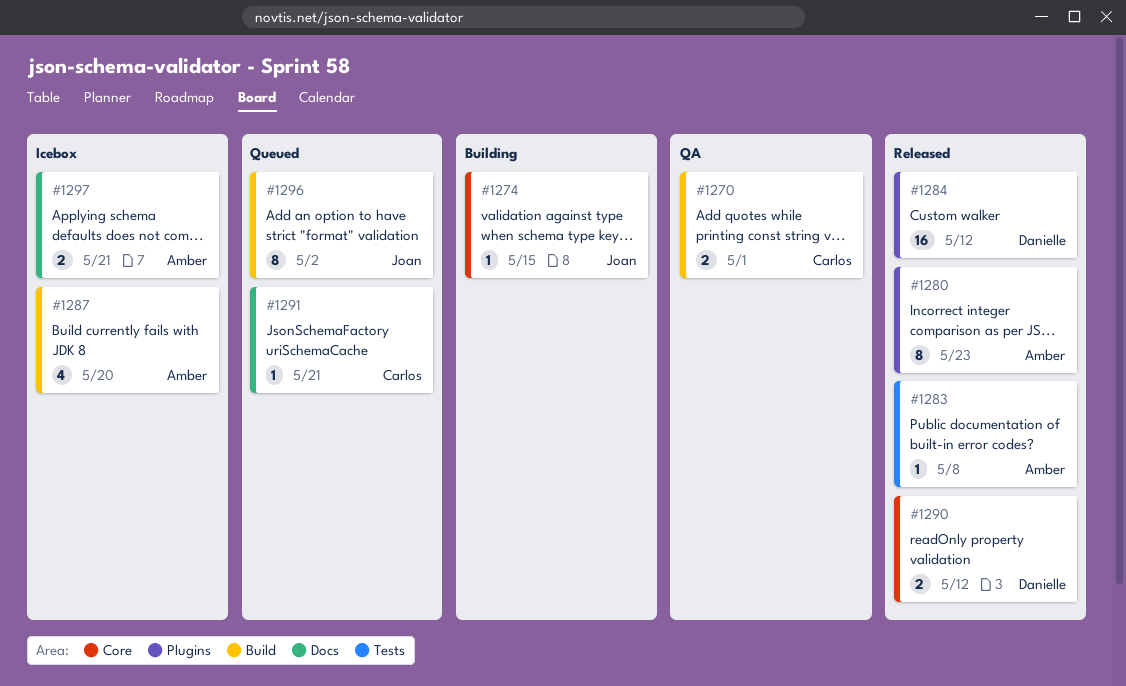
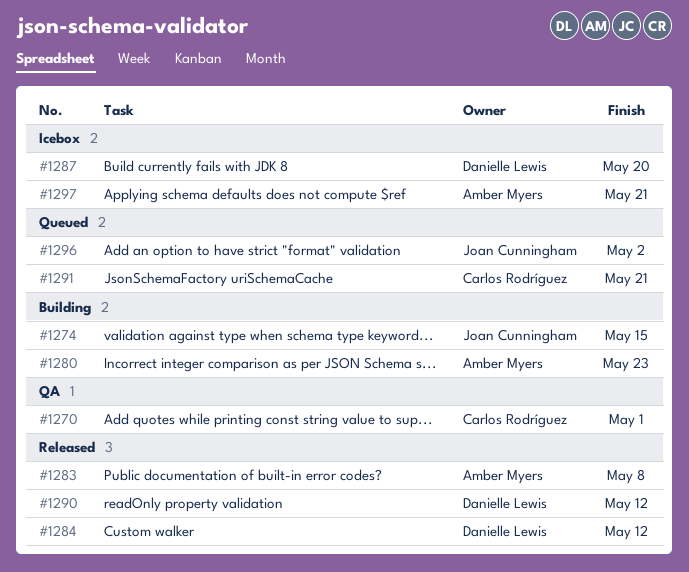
#1280, status: Released -> Building
#1287, owner: Amber Myers -> Danielle Lewis

